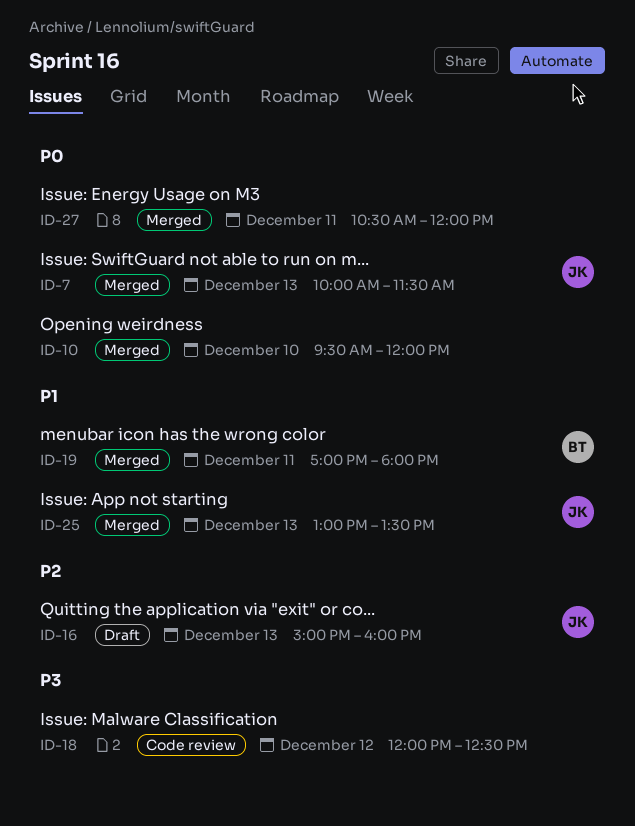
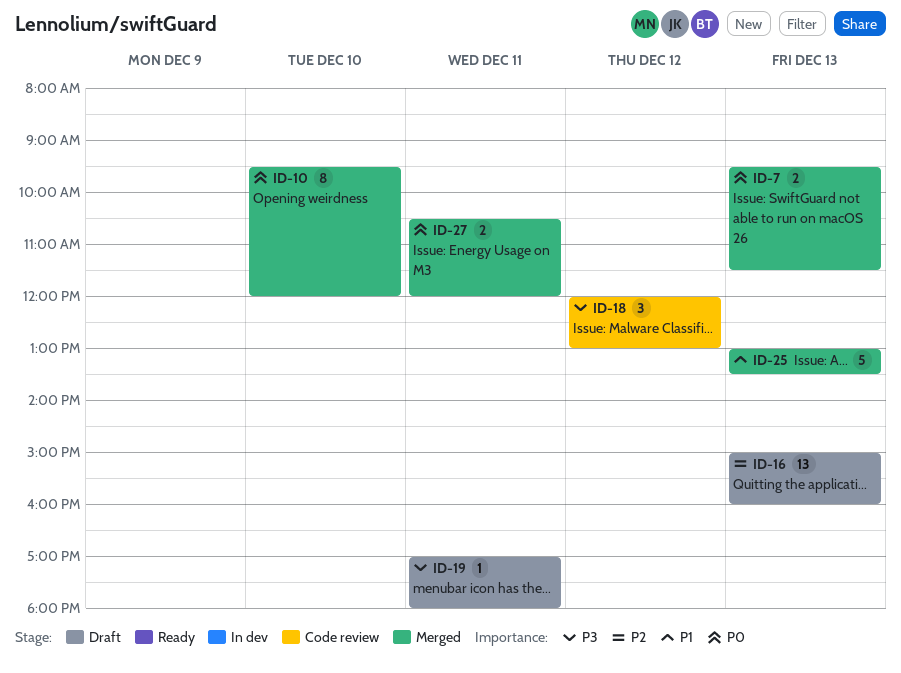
ID-7, begins: 10:00 -> 09:30
ID-18, ends: 12:30 -> 13:00
ID-19, status: Merged -> Draft
ID-19, priority: P1 -> P3

